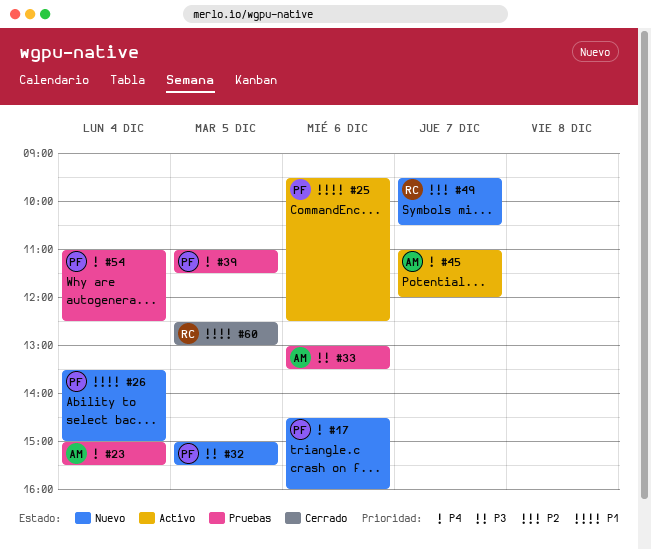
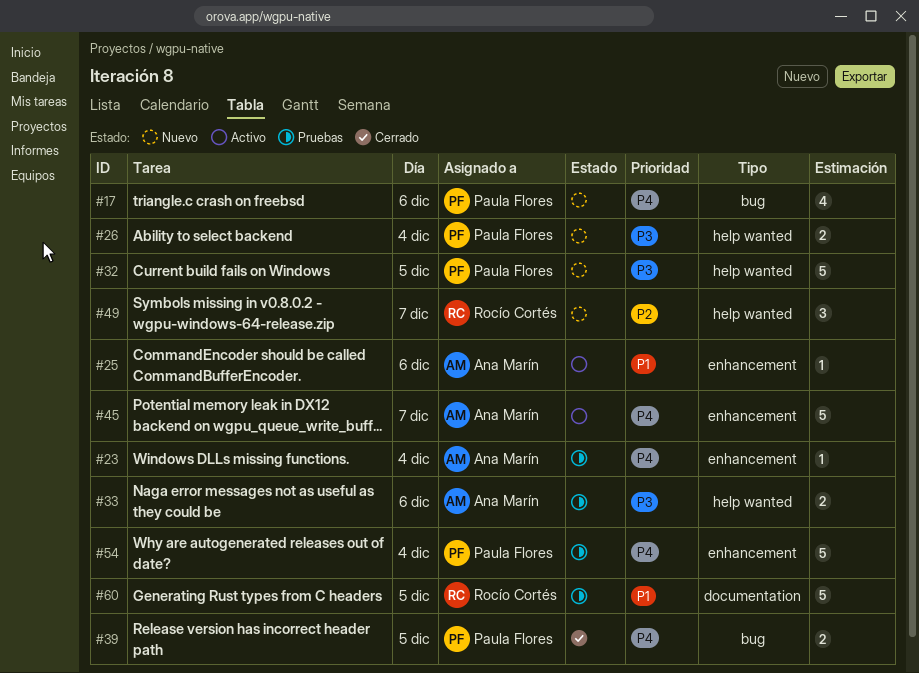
#25, owner: Paula Flores -> Ana Marín
#26, priority: P1 -> P3
#39, status: Pruebas -> Cerrado
#60, status: Cerrado -> Pruebas

